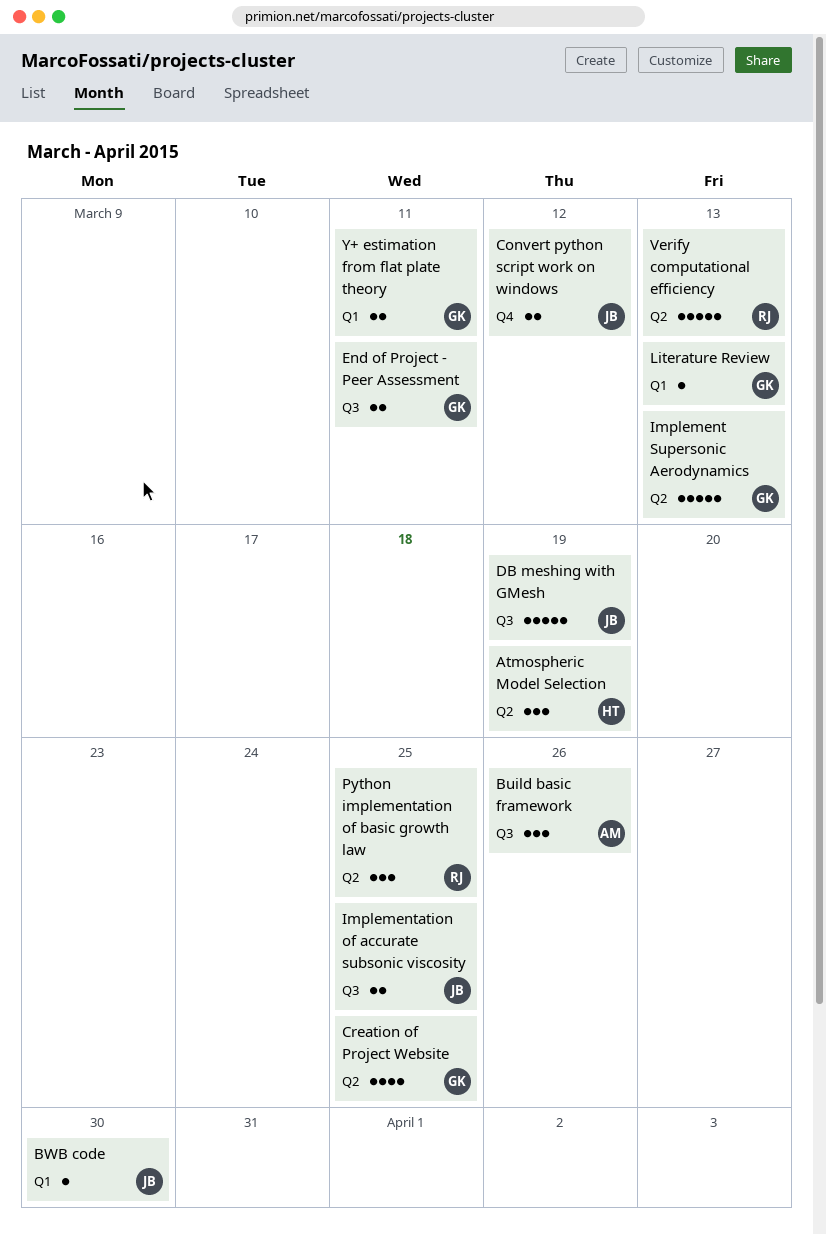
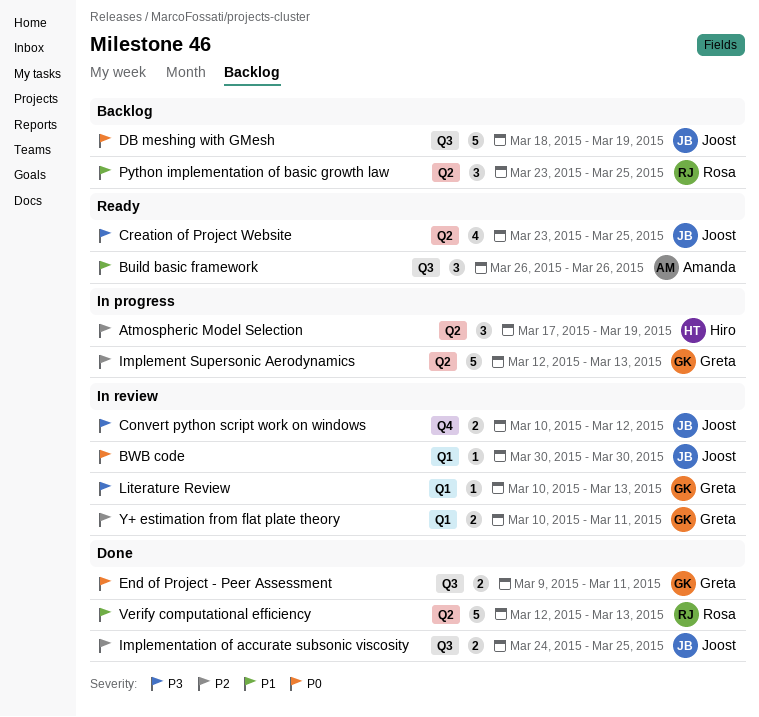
Creation of Project Website, owner: Greta -> Joost

